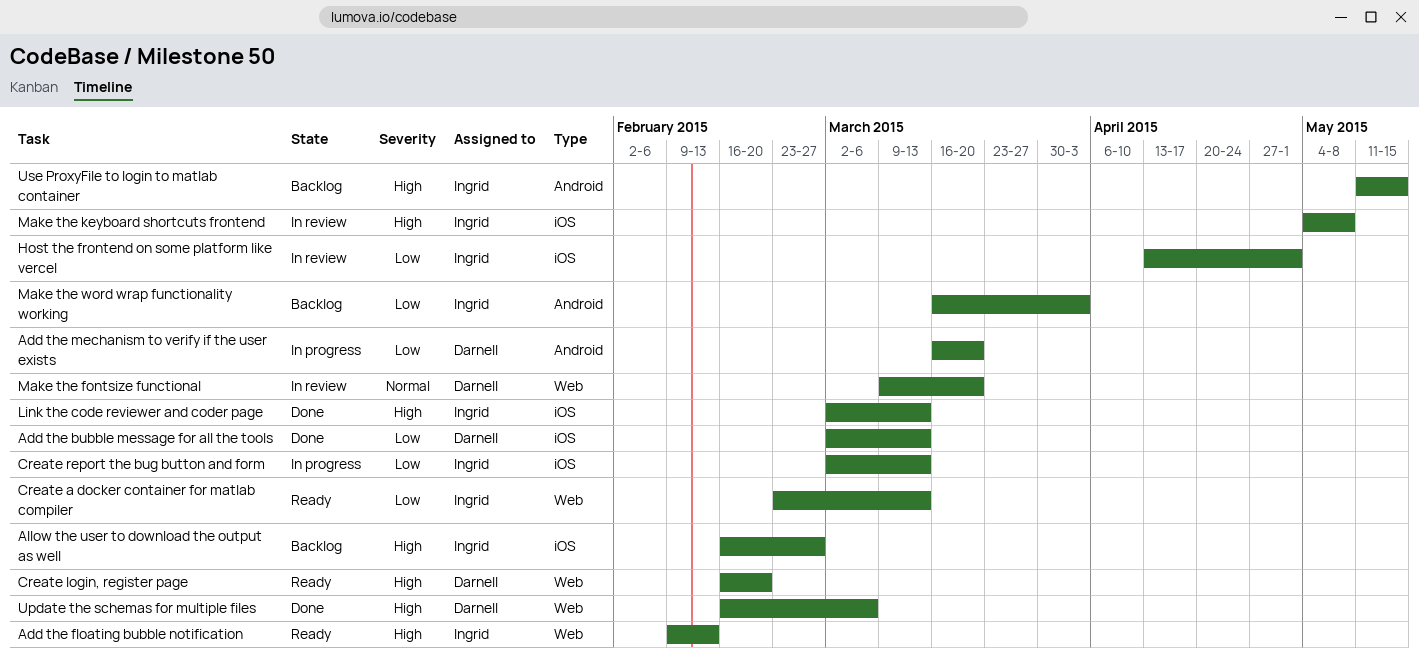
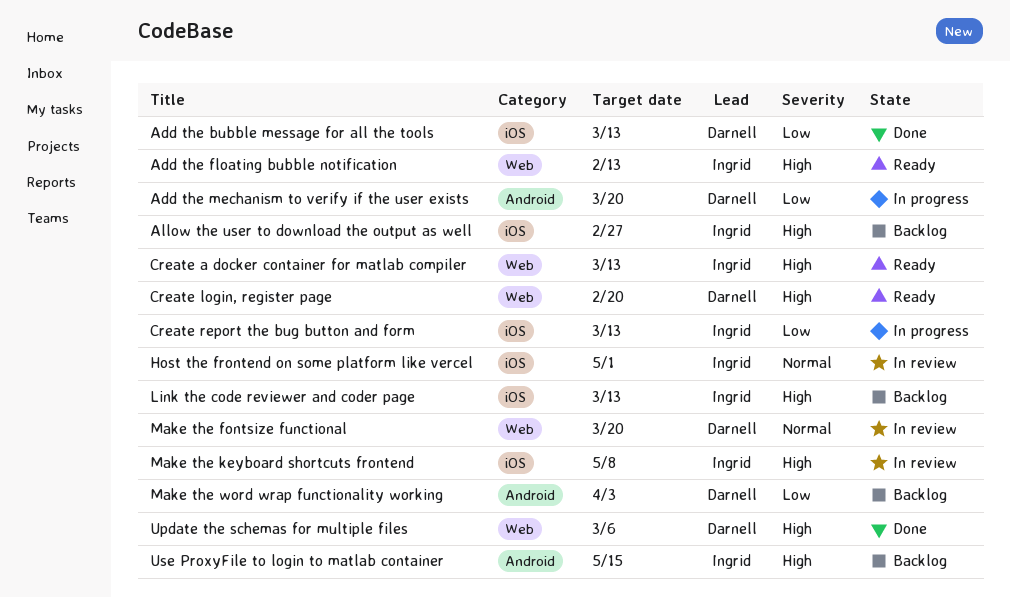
Create a docker container for matlab compiler, priority: Low -> High
Host the frontend on some platform like vercel, priority: Low -> Normal
Link the code reviewer and coder page, status: Done -> Backlog
Make the word wrap functionality working, owner: Ingrid -> Darnell

